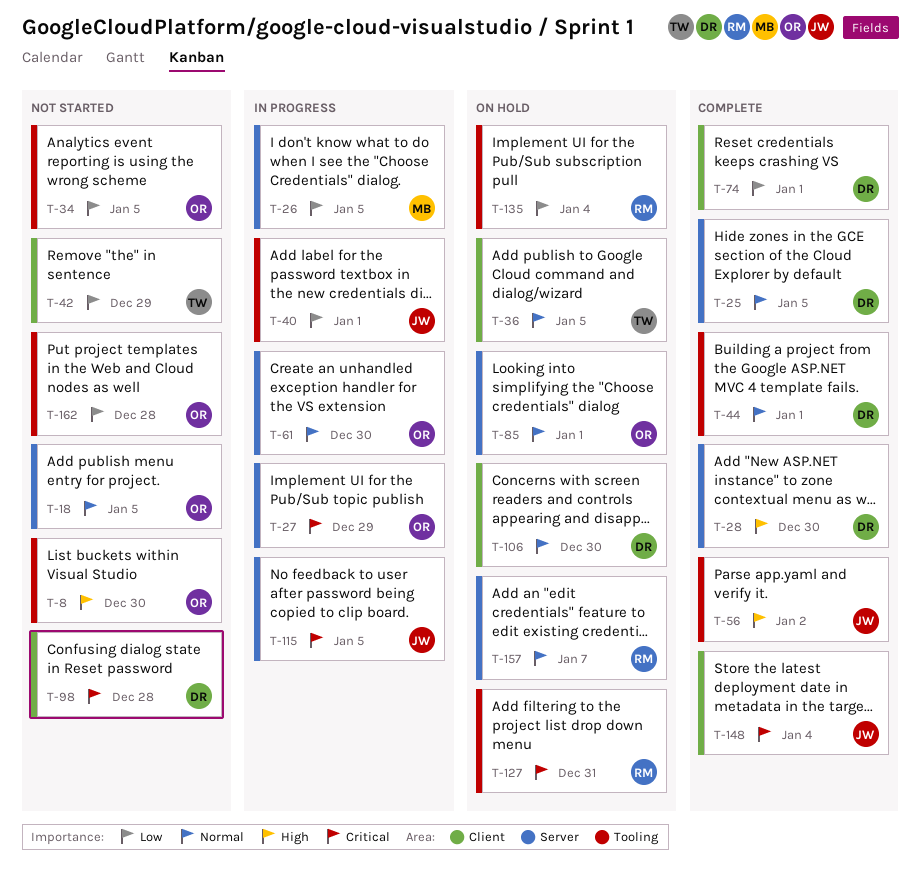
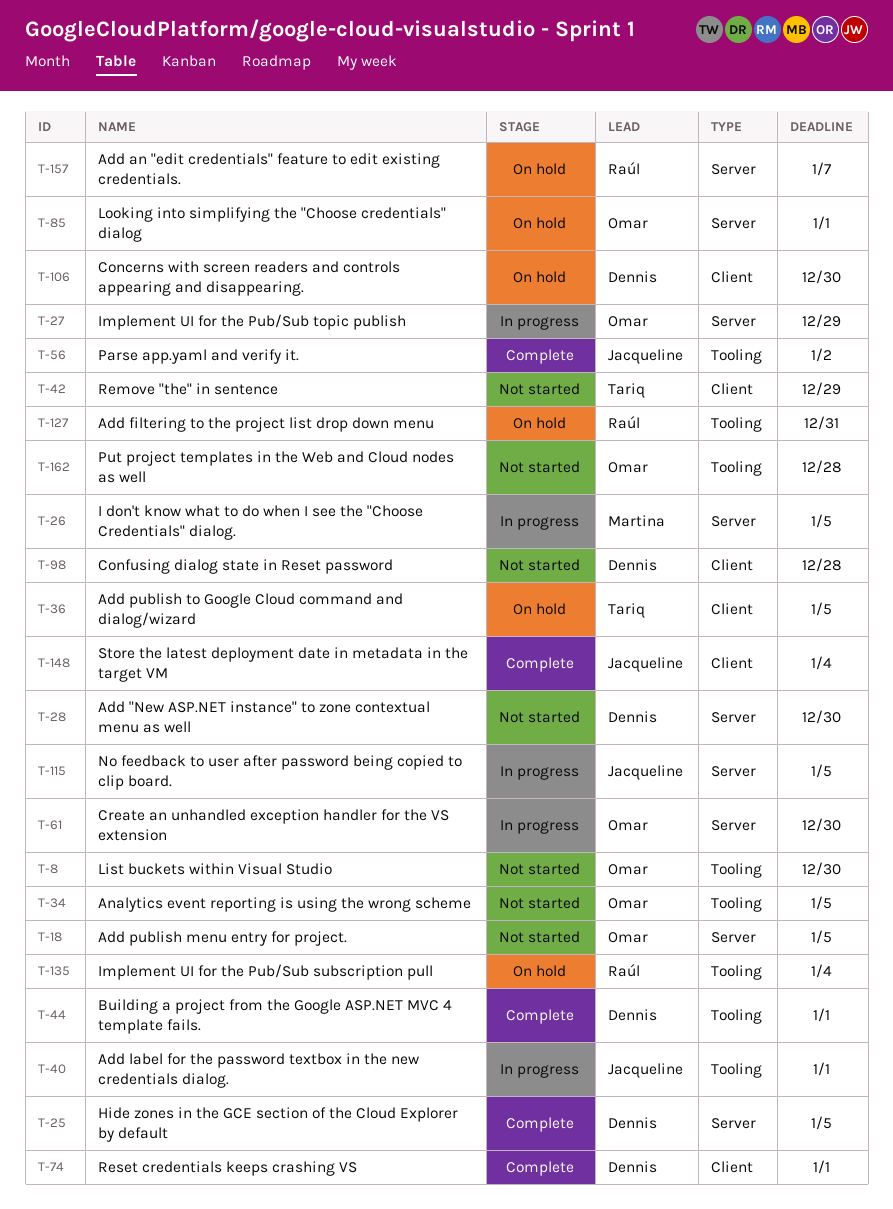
T-28, status: Complete -> Not started

